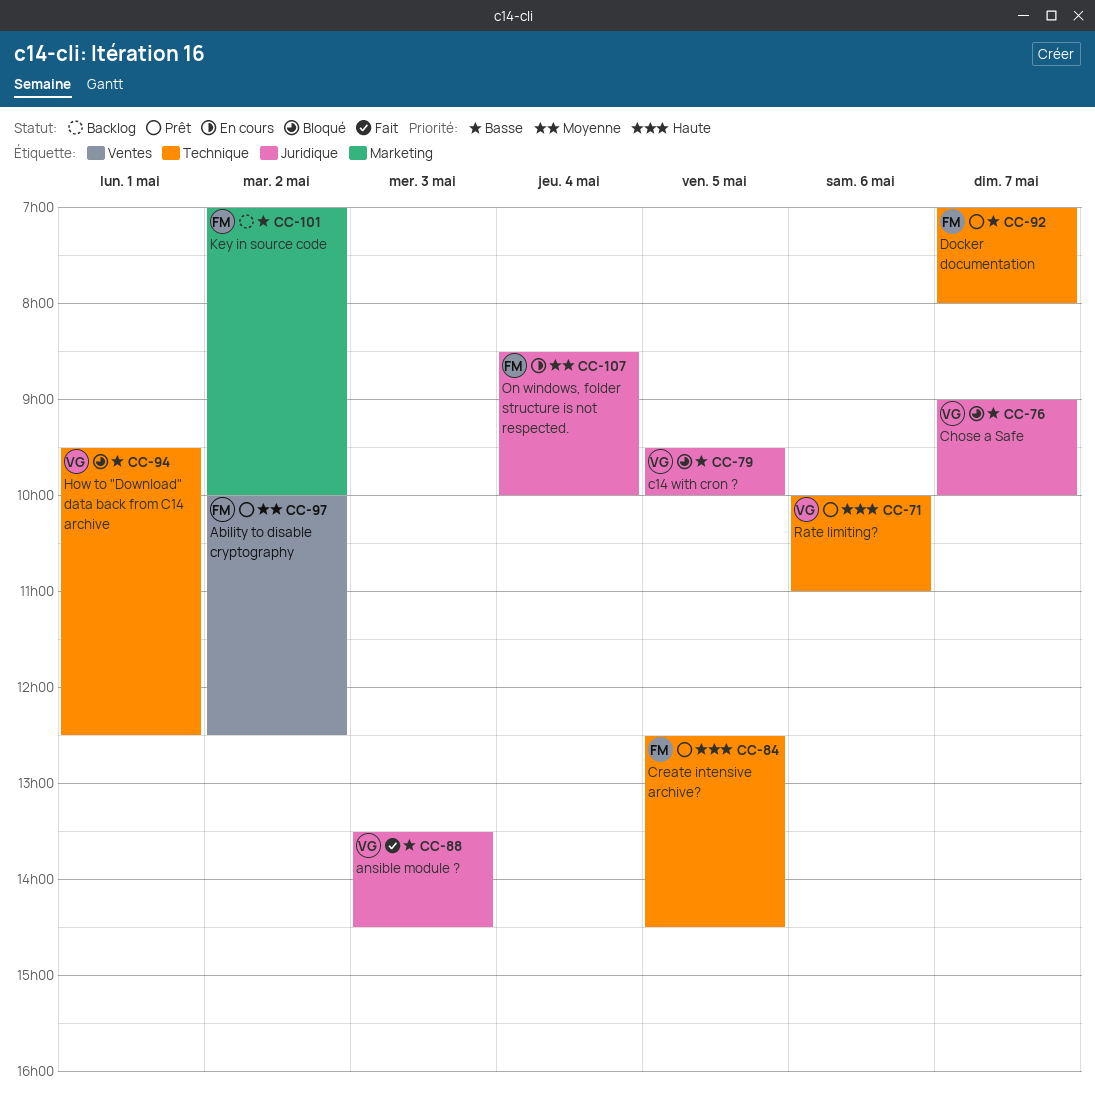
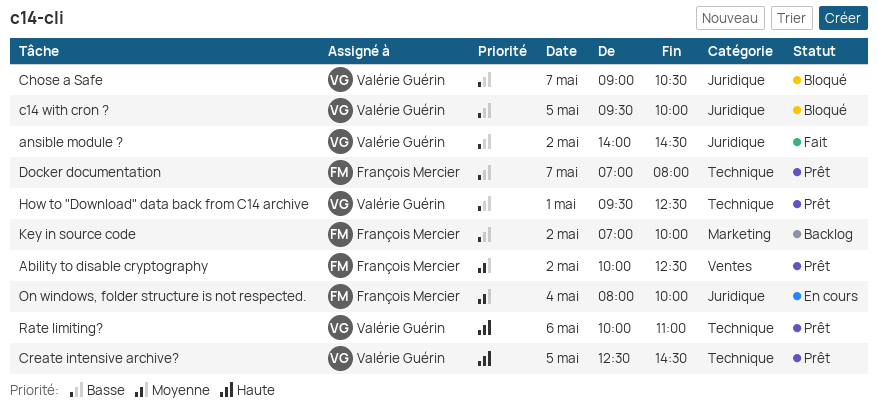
ansible module ?, day: May 3 -> May 2
ansible module ?, begins: 13:30 -> 14:00
Chose a Safe, ends: 10:00 -> 10:30
Create intensive archive?, owner: François Mercier -> Valérie Guérin
How to "Download" data back from C14 archive, status: Bloqué -> Prêt
On windows, folder structure is not respected., begins: 08:30 -> 08:00

